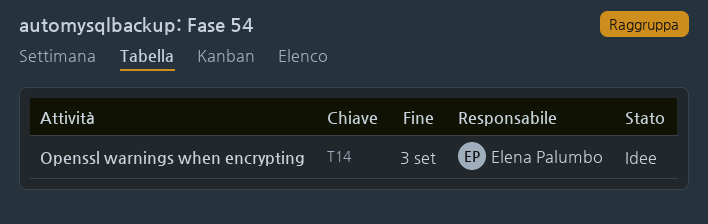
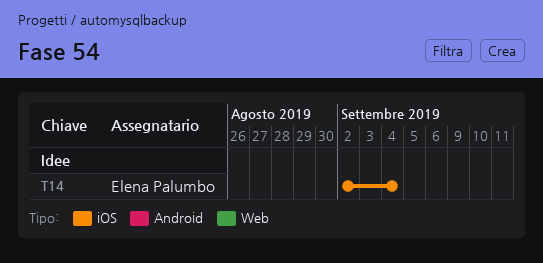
T14, due: Sep 3 -> Sep 4

